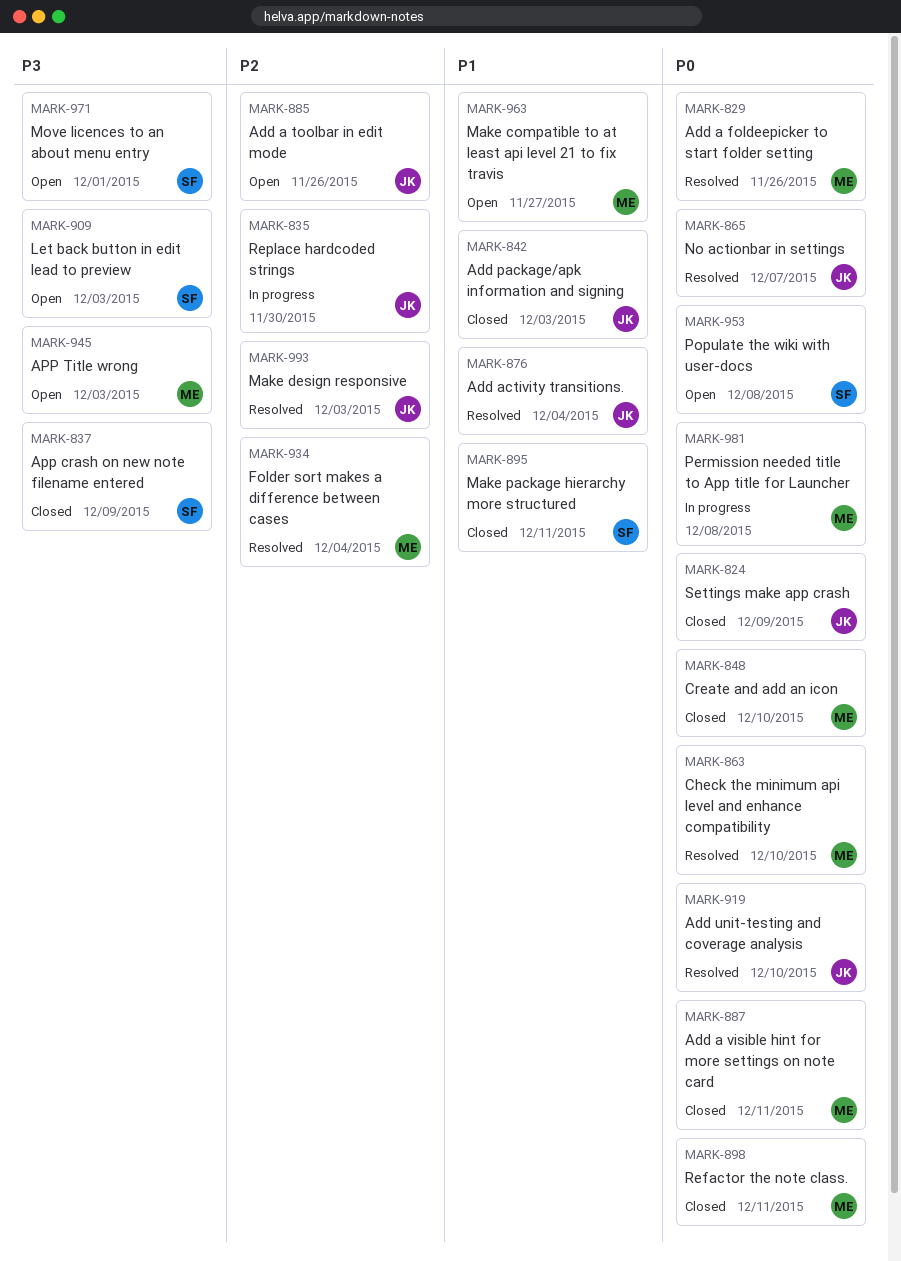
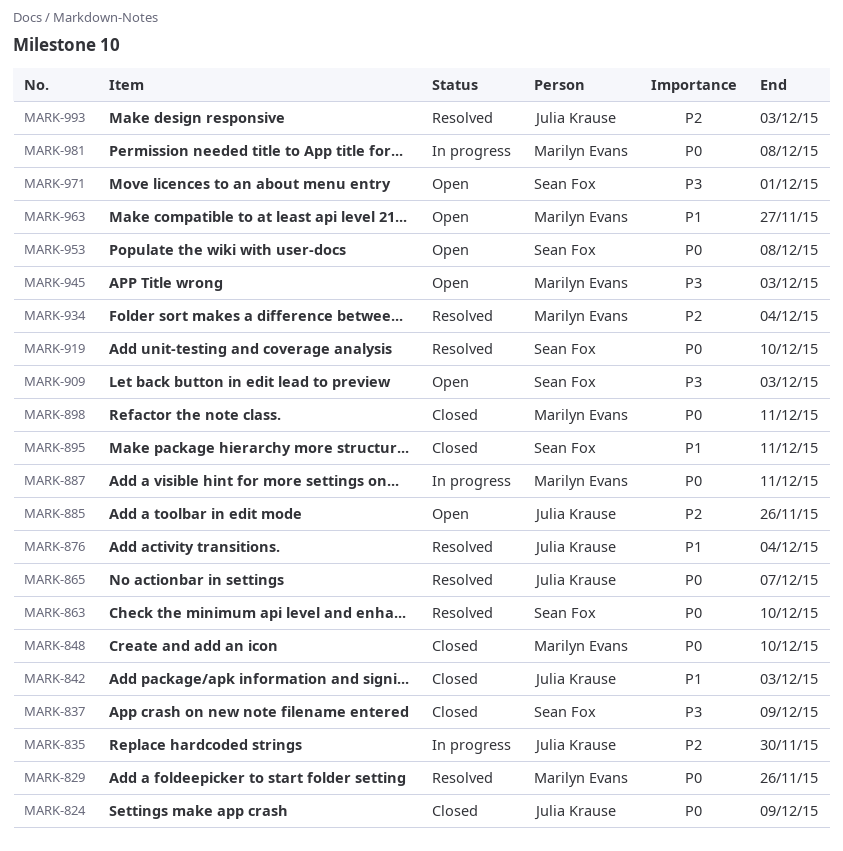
MARK-863, owner: Marilyn Evans -> Sean Fox
MARK-887, status: Closed -> In progress
MARK-919, owner: Julia Krause -> Sean Fox

